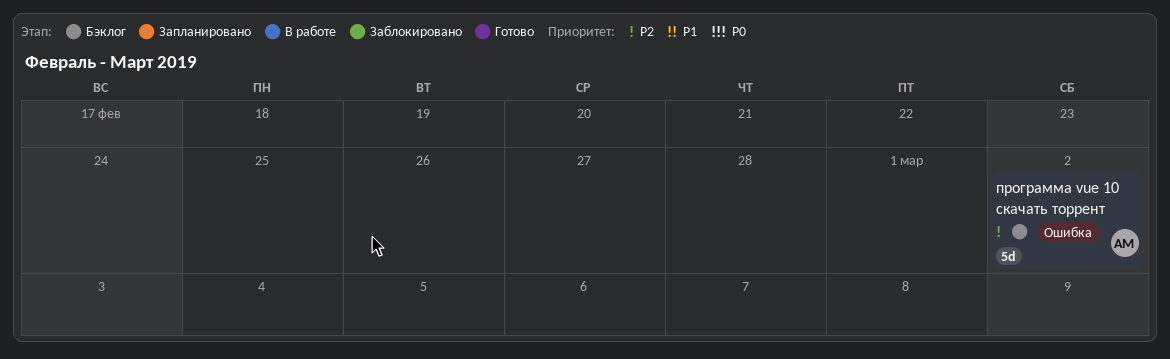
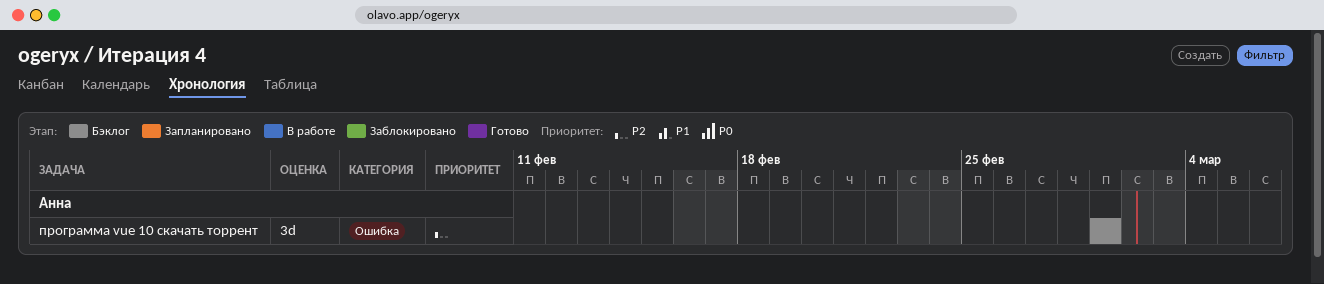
программа vue 10 скачать торрент, estimate: 5d -> 3d
программа vue 10 скачать торрент, due: Mar 2 -> Mar 1

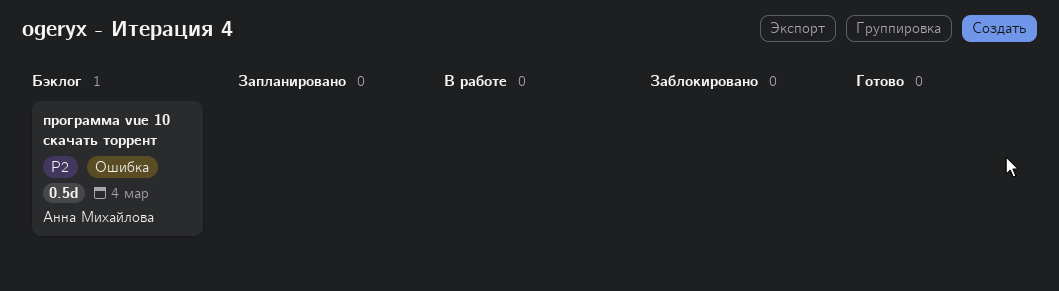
программа vue 10 скачать торрент, estimate: 3d -> 0.5d
программа vue 10 скачать торрент, due: Mar 1 -> Mar 4

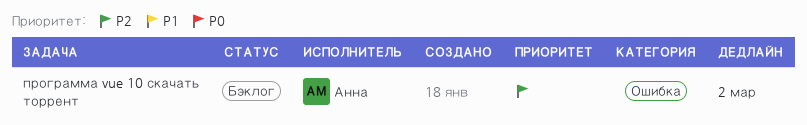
программа vue 10 скачать торрент, due: Mar 4 -> Mar 2

